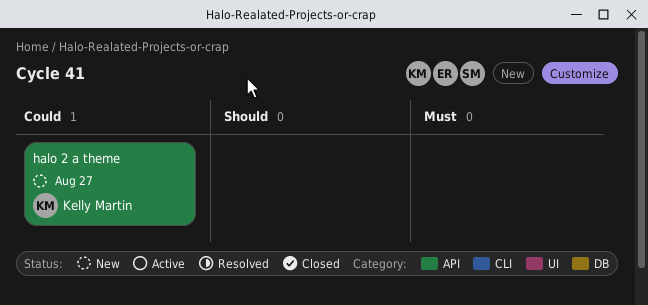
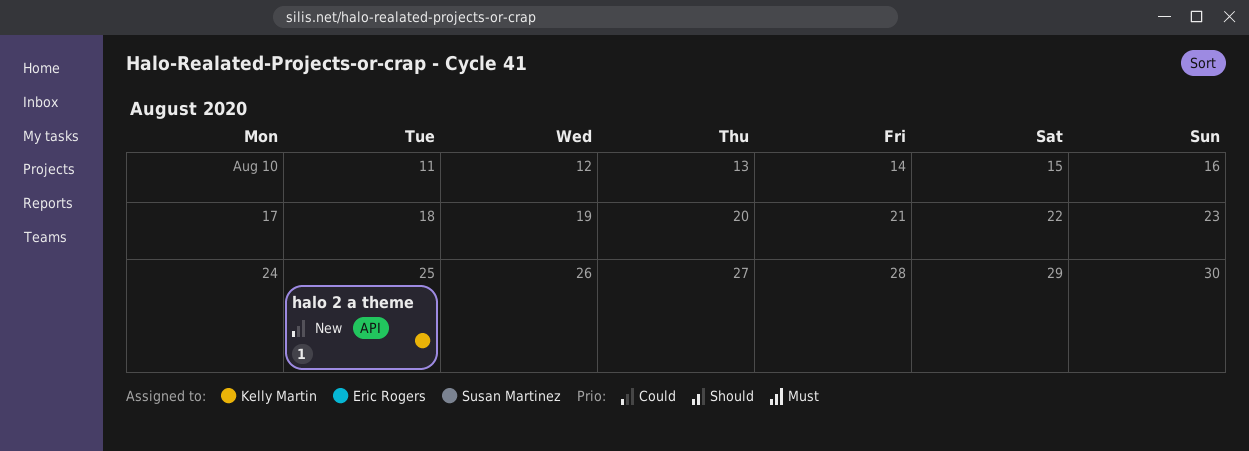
halo 2 a theme, due: Aug 27 -> Aug 25

